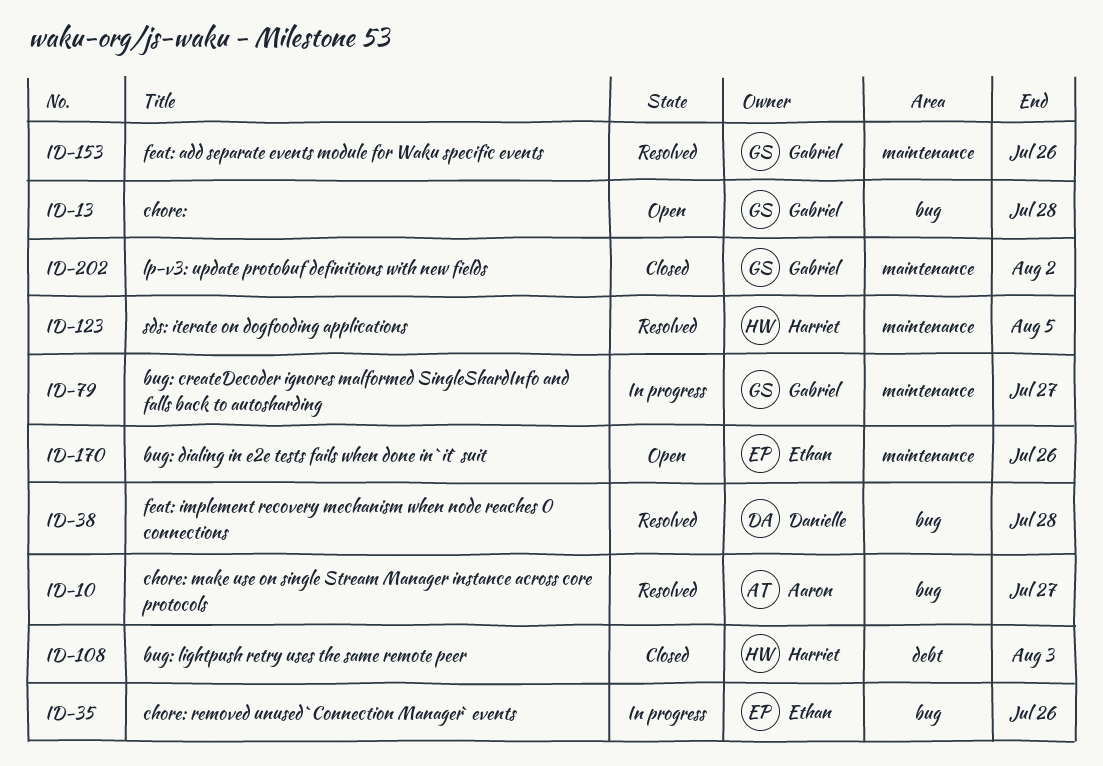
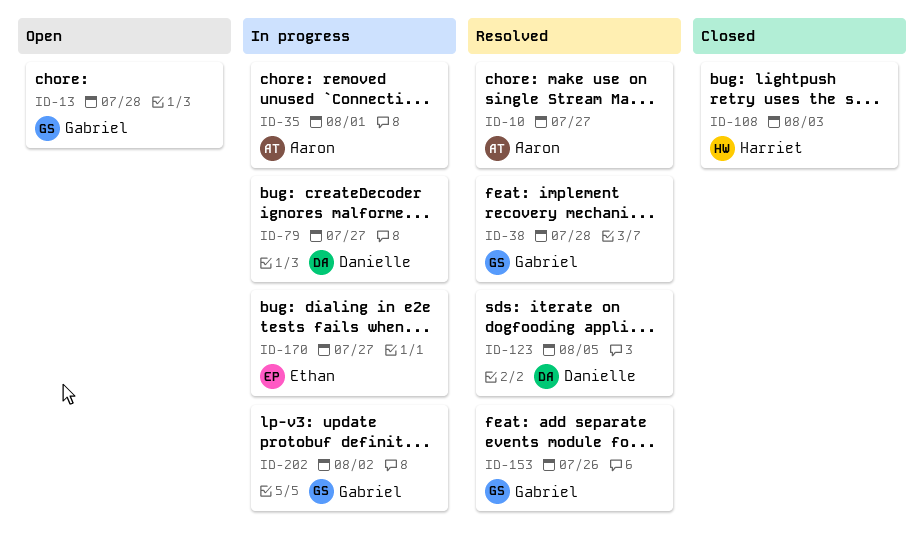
ID-35, owner: Ethan -> Aaron
ID-35, due: Jul 26 -> Aug 1
ID-38, owner: Danielle -> Gabriel
ID-79, owner: Gabriel -> Danielle
ID-123, owner: Harriet -> Danielle
ID-170, status: Open -> In progress
ID-170, due: Jul 26 -> Jul 27
ID-202, status: Closed -> In progress

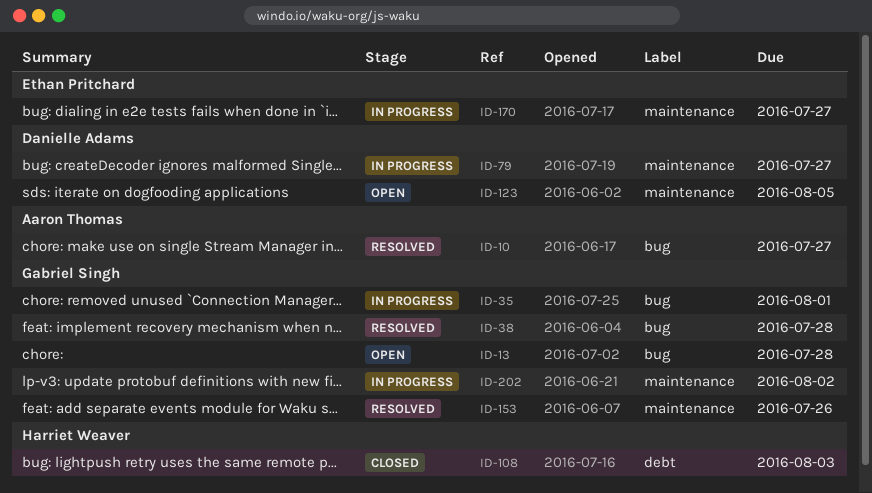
ID-35, owner: Aaron Thomas -> Gabriel Singh
ID-123, status: Resolved -> Open

